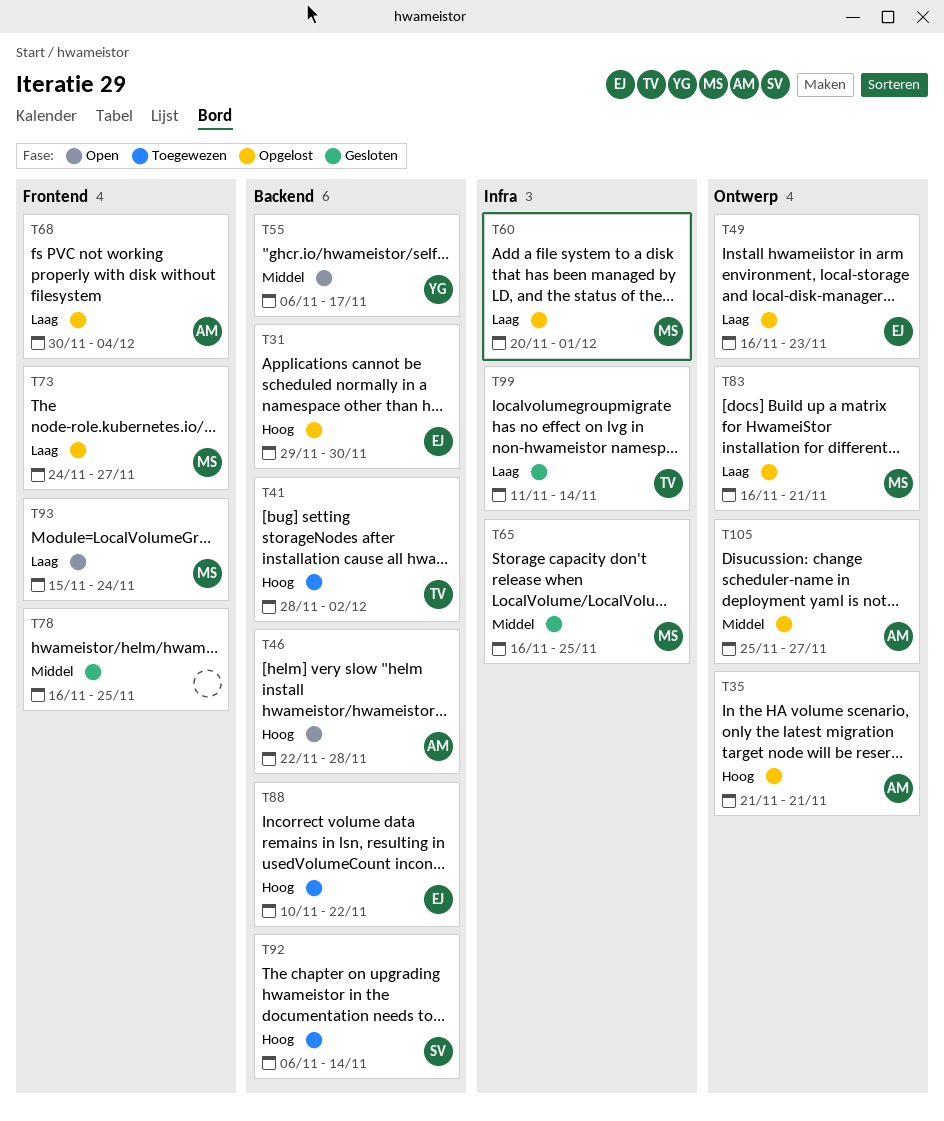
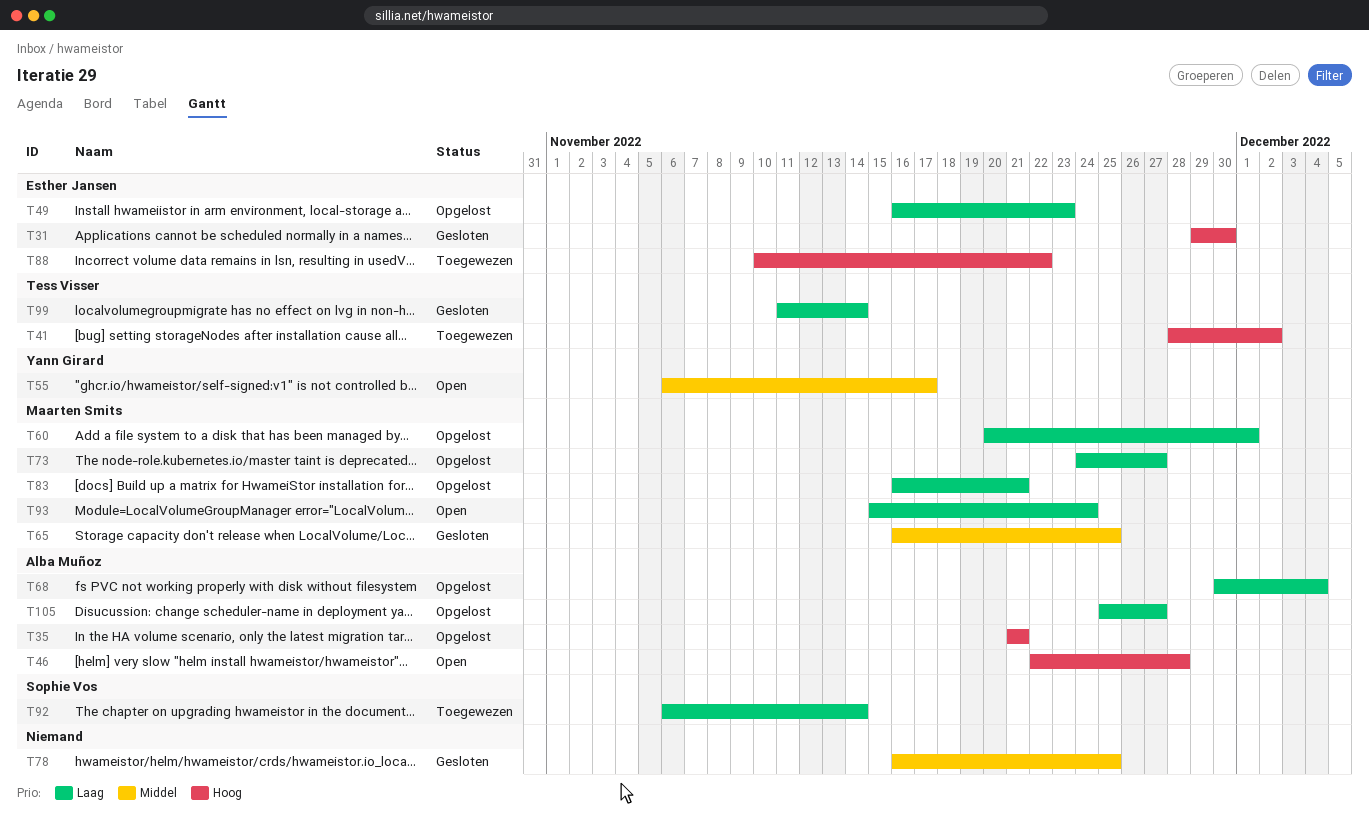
T31, status: Opgelost -> Gesloten
T92, priority: Hoog -> Laag
T105, priority: Middel -> Laag

